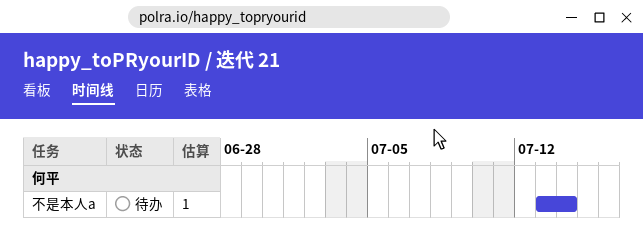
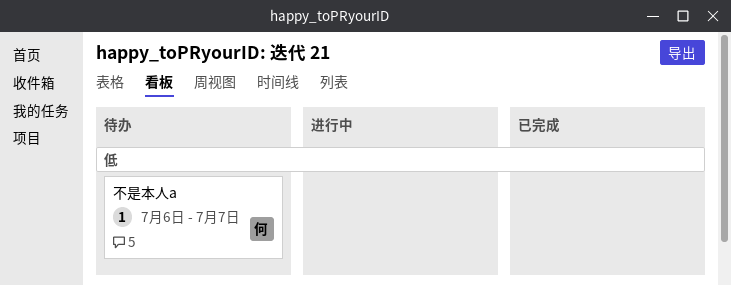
不是本人a, start: Jul 13 -> Jul 6
不是本人a, due: Jul 14 -> Jul 7

